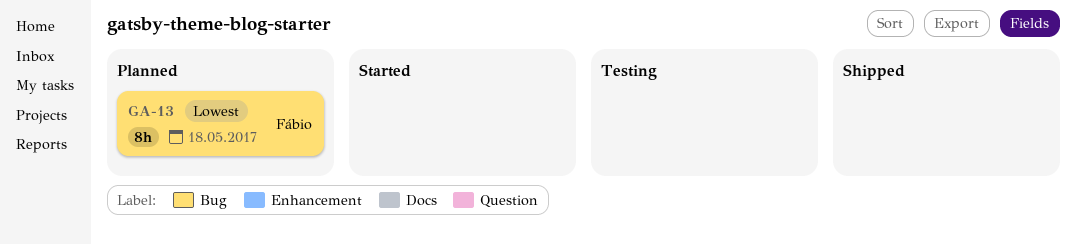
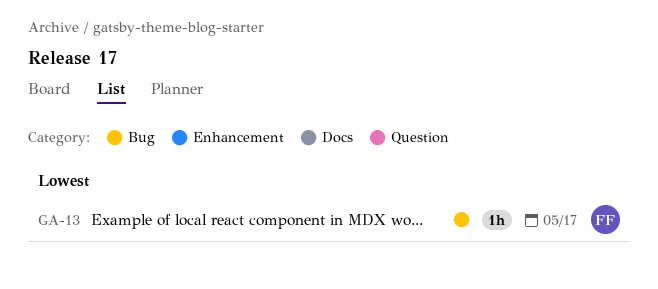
GA-13, estimate: 8h -> 1h
GA-13, due: May 18 -> May 17

